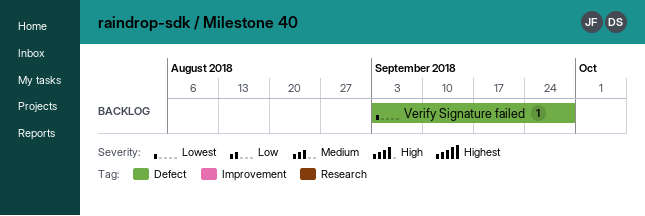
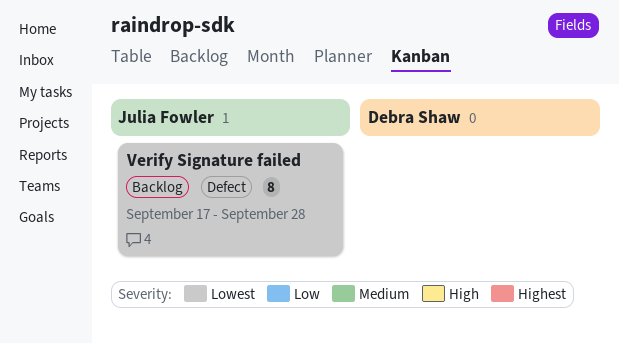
Verify Signature failed, estimate: 1 -> 8
Verify Signature failed, start: Sep 3 -> Sep 17

